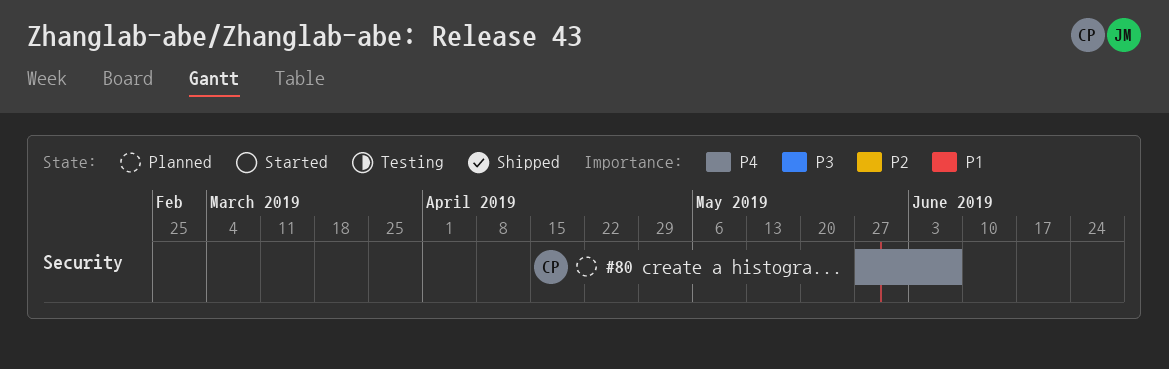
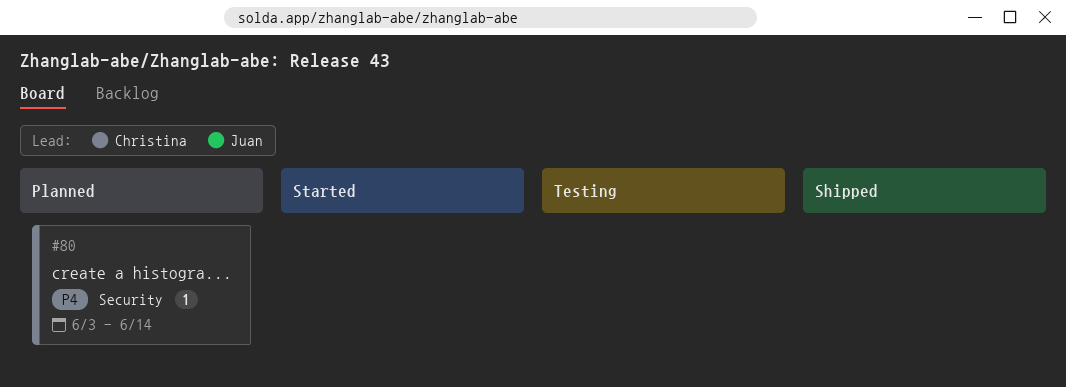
#80, start: May 27 -> Jun 3
#80, due: Jun 7 -> Jun 14

